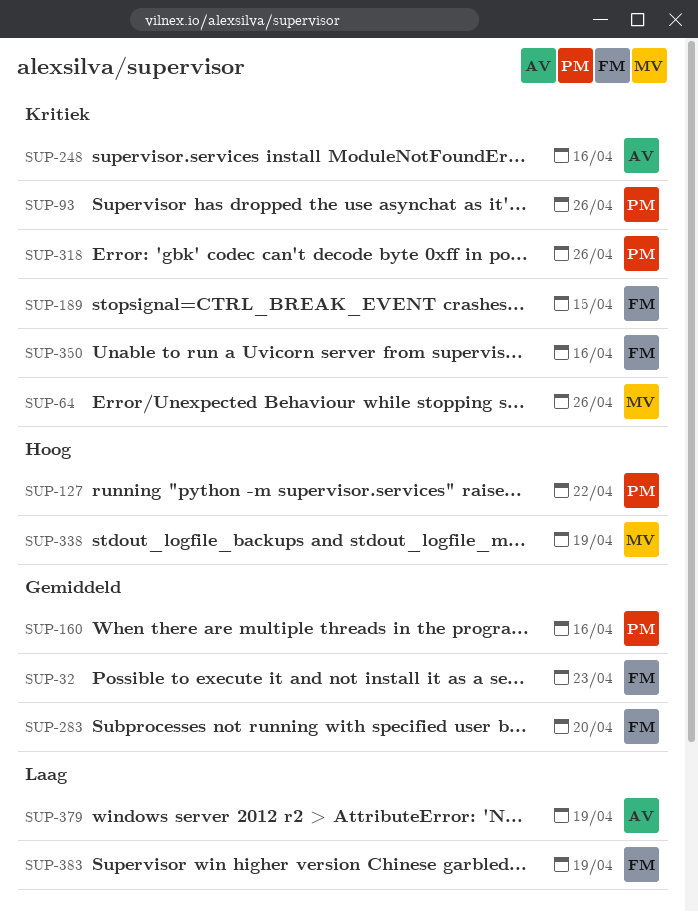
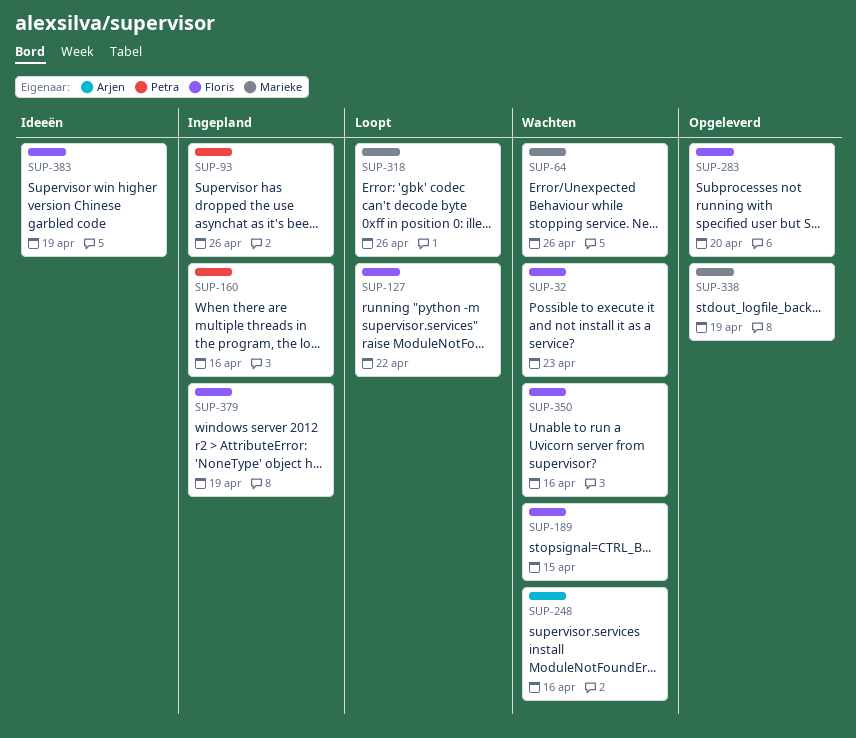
SUP-127, owner: Petra -> Floris
SUP-318, owner: Petra -> Marieke
SUP-379, owner: Arjen -> Floris

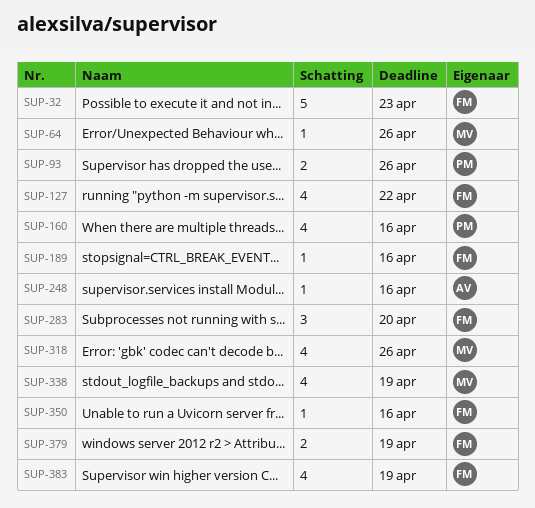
SUP-189, due: Apr 15 -> Apr 16

